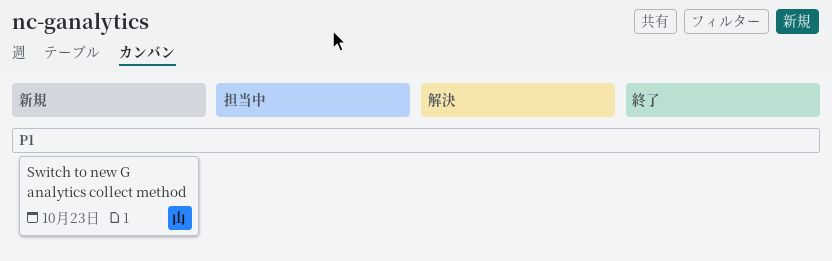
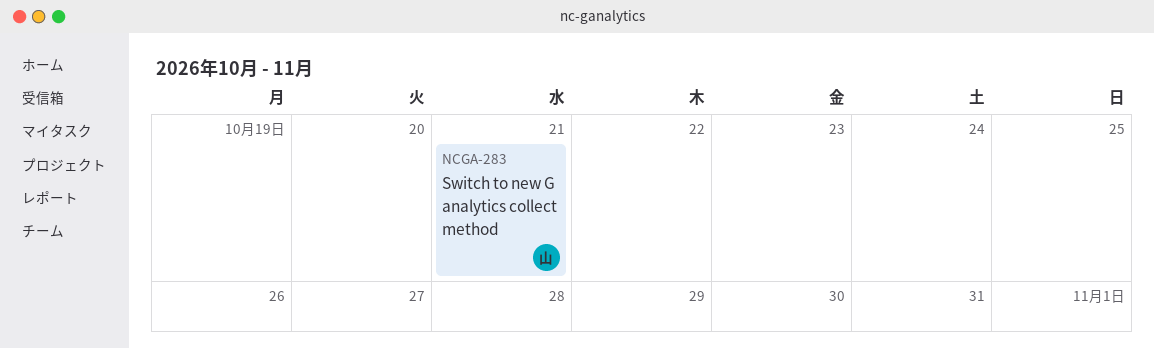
Switch to new G analytics collect method, due: Oct 23 -> Oct 21

